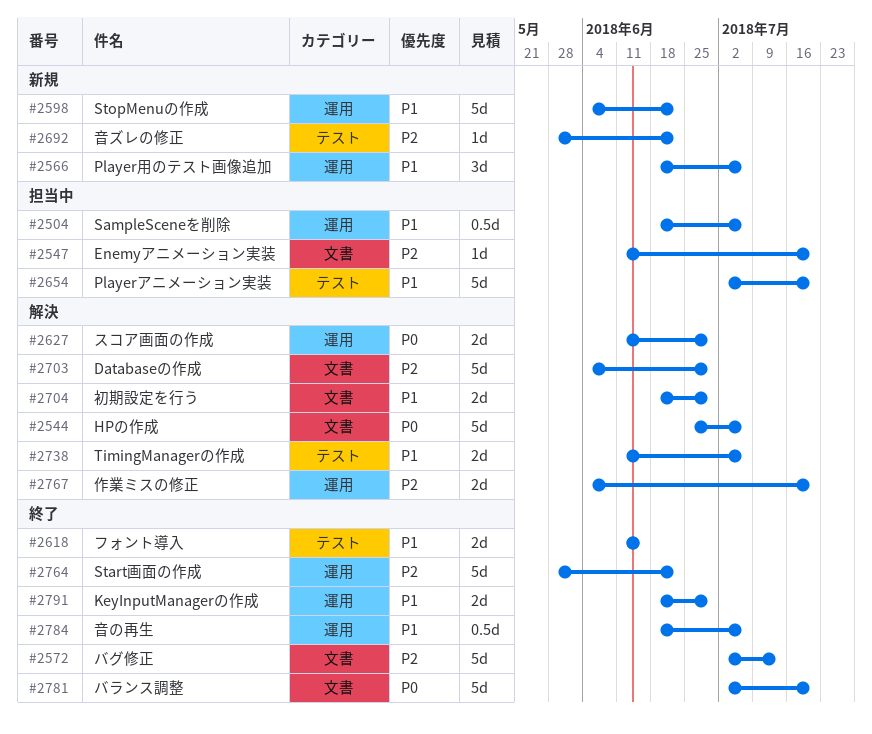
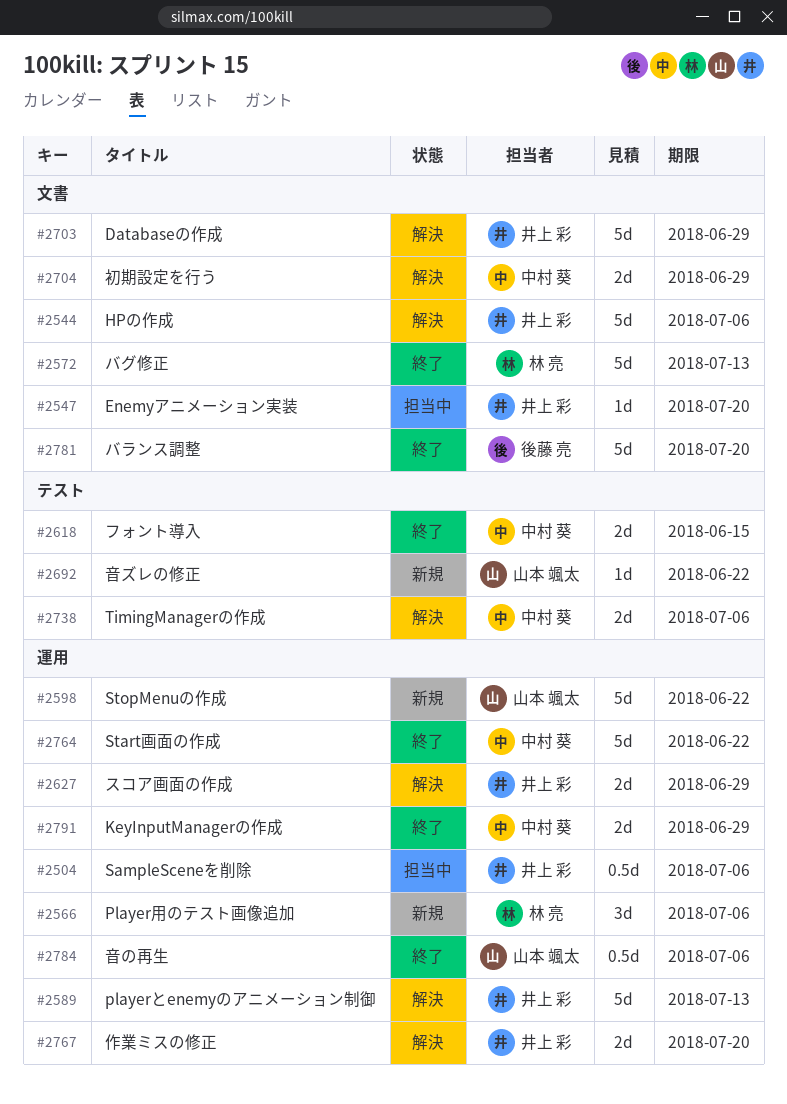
#2589: none -> present
#2654: present -> none

